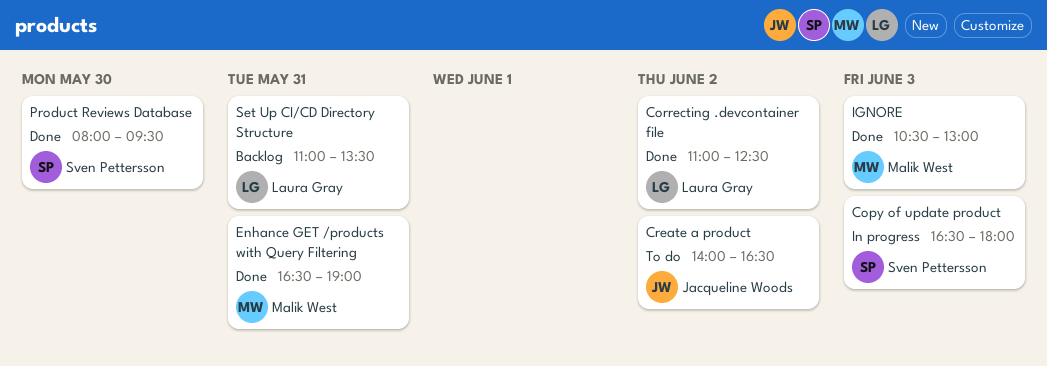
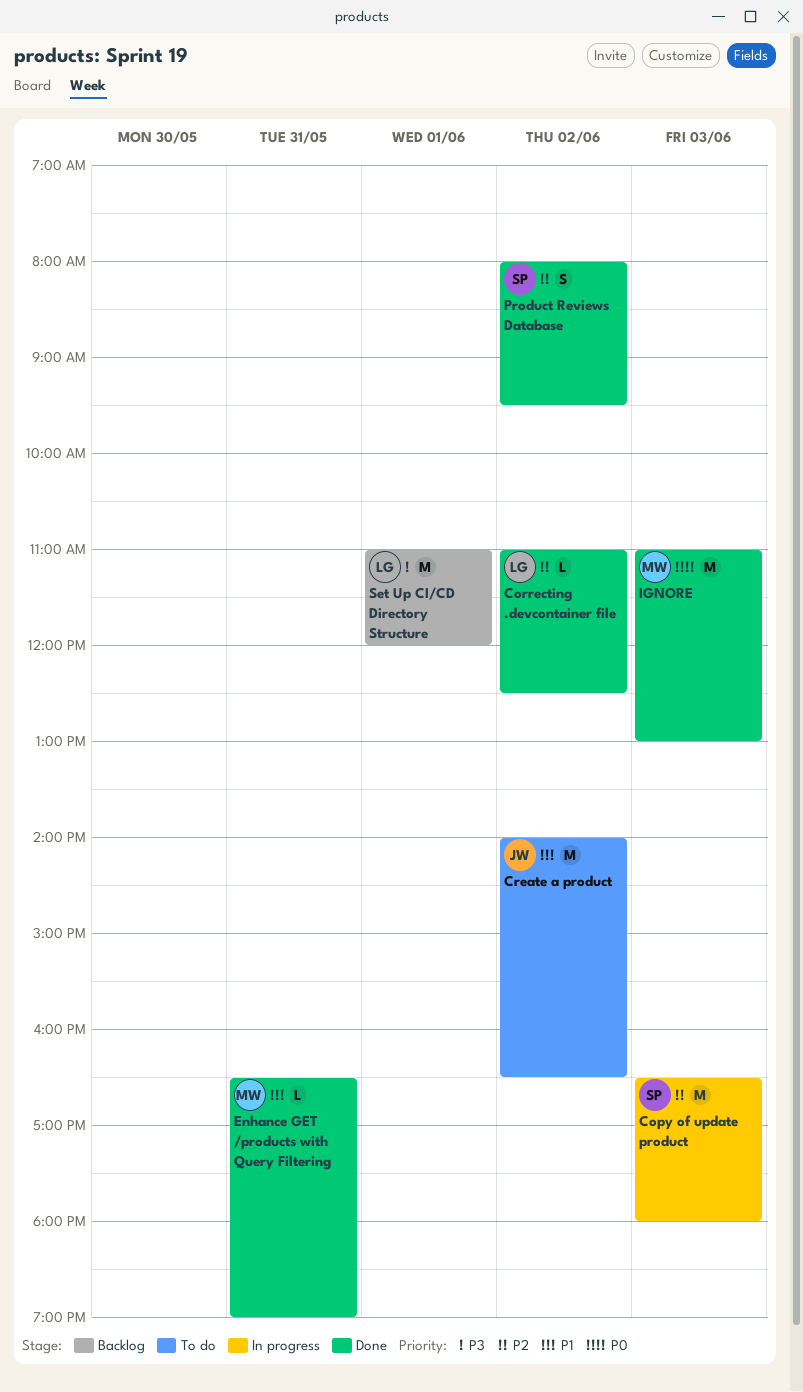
IGNORE, begins: 10:30 -> 11:00
Product Reviews Database, day: May 30 -> Jun 2
Set Up CI/CD Directory Structure, day: May 31 -> Jun 1
Set Up CI/CD Directory Structure, ends: 13:30 -> 12:00

